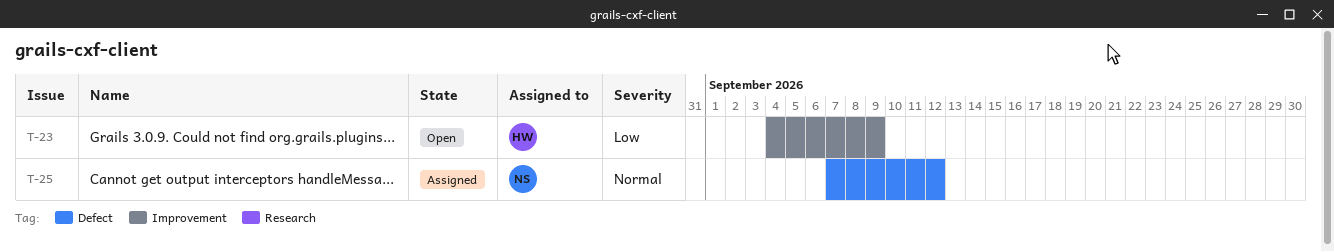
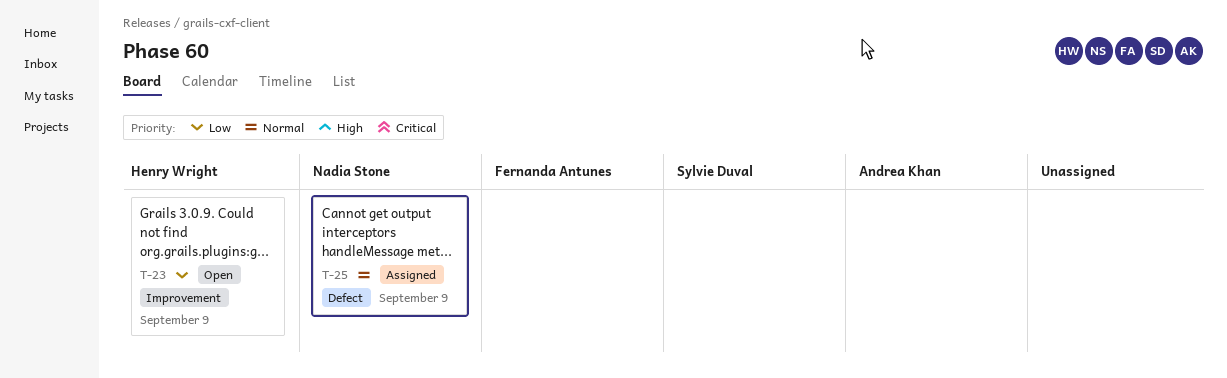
T-25, due: Sep 12 -> Sep 9

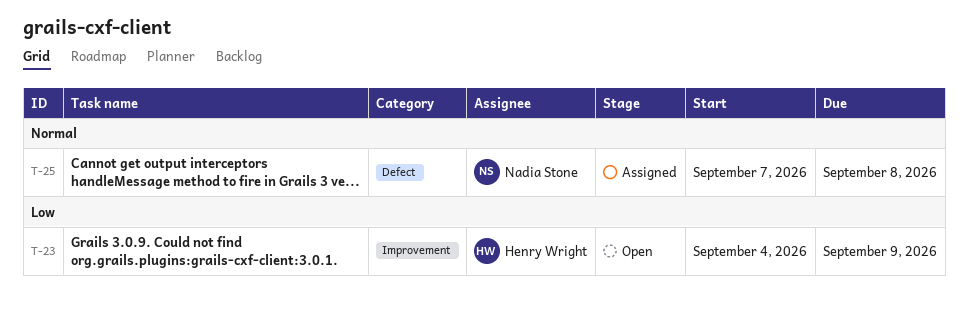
T-25, due: Sep 9 -> Sep 8

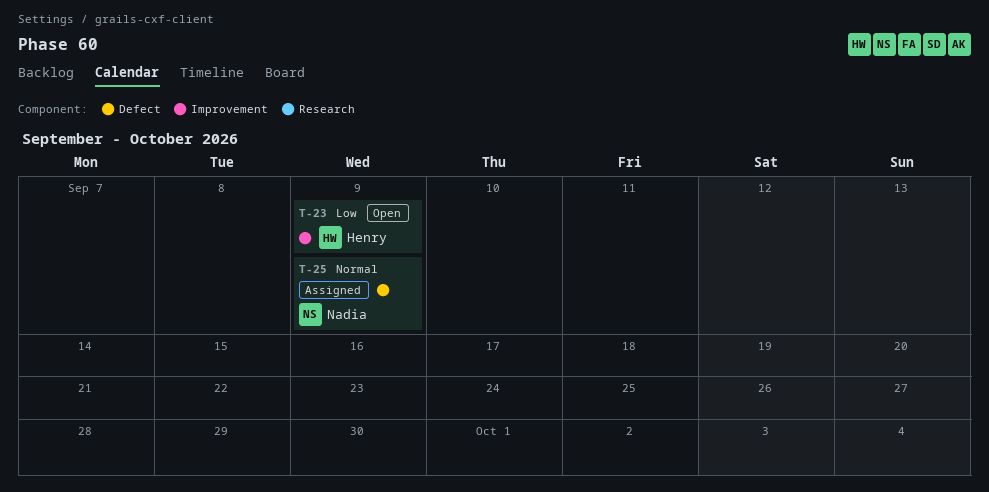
T-25, due: Sep 8 -> Sep 9

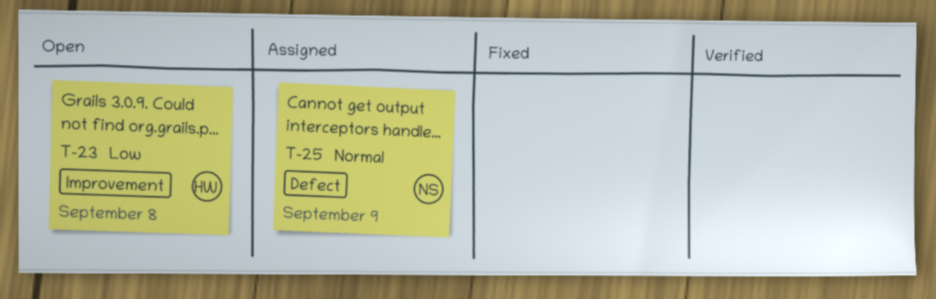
T-23, due: Sep 9 -> Sep 8

